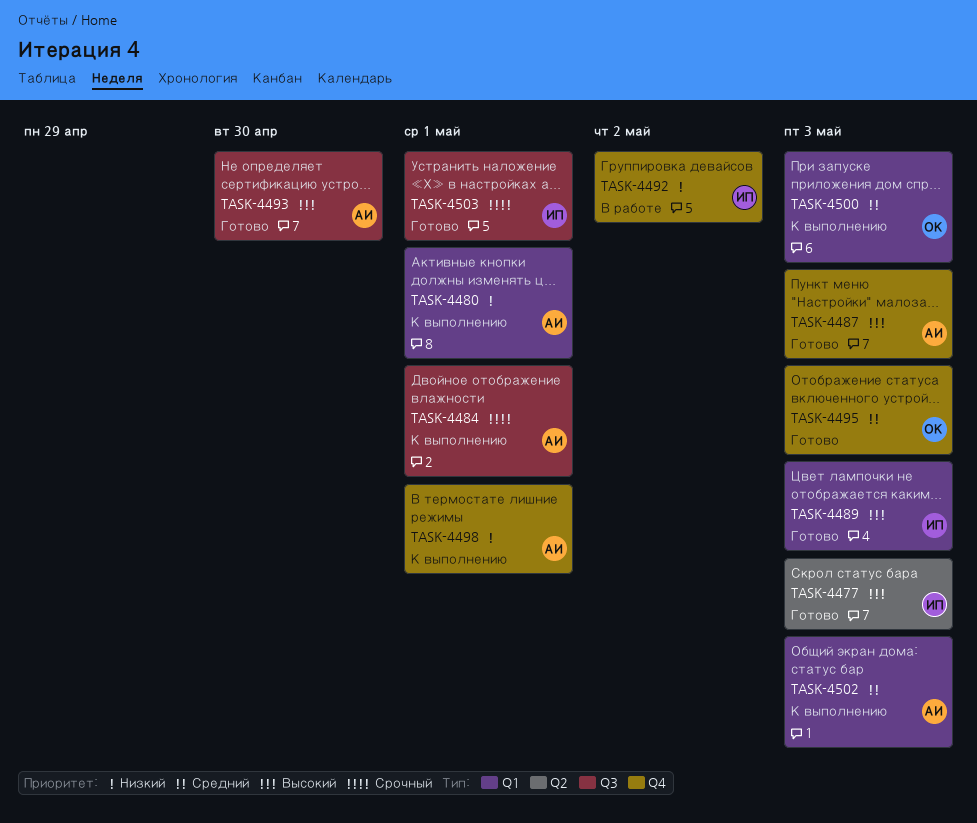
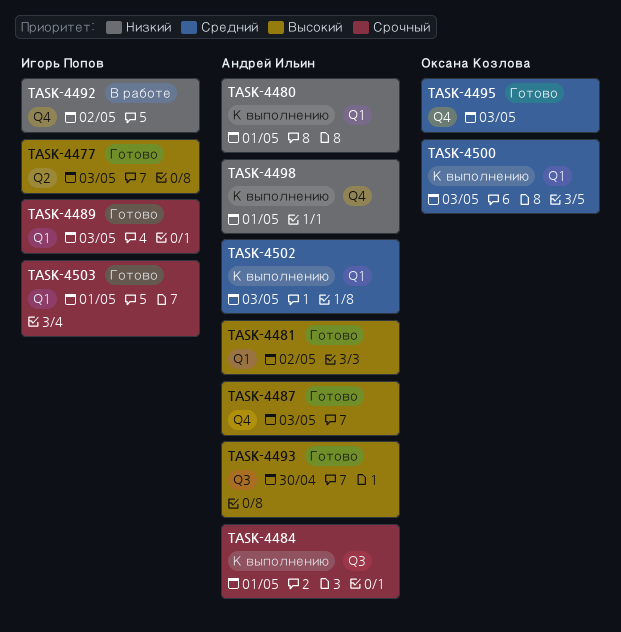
TASK-4481: none -> present
TASK-4489, priority: Высокий -> Срочный
TASK-4503, label: Q3 -> Q1

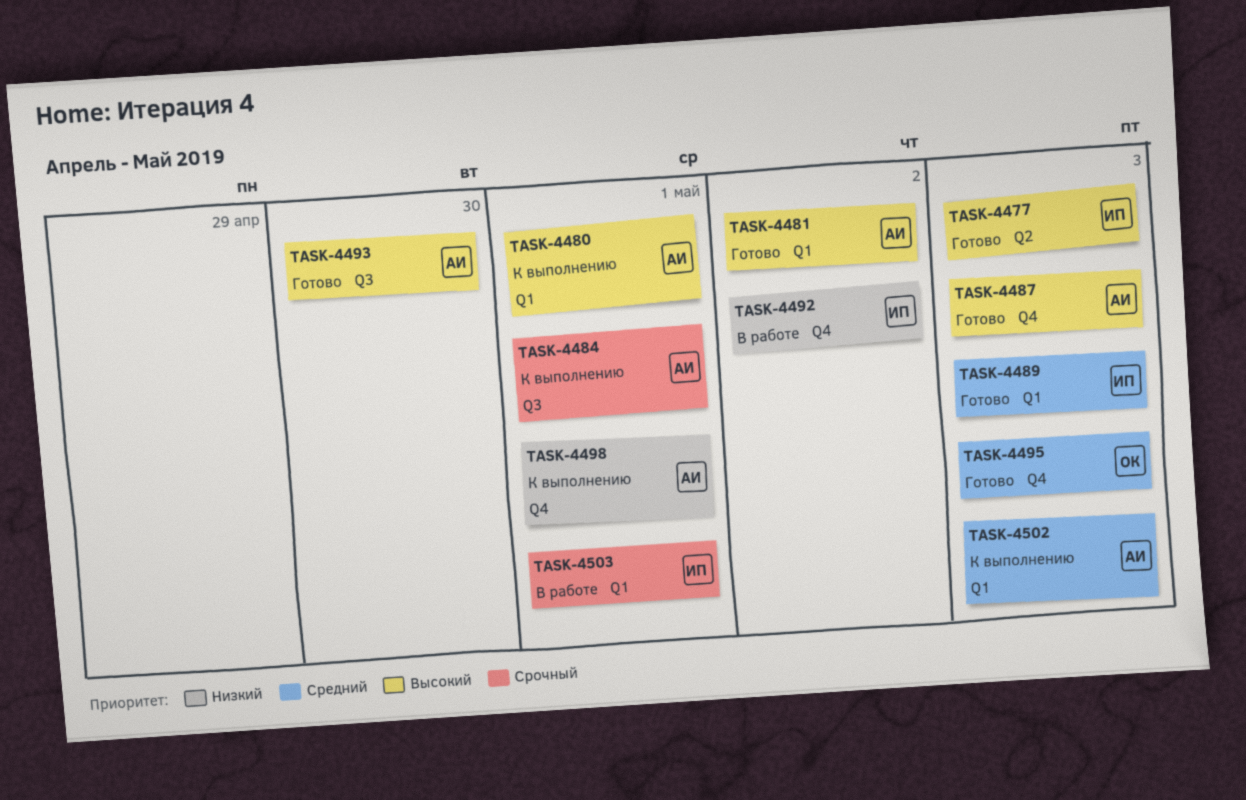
TASK-4480, priority: Низкий -> Высокий
TASK-4489, priority: Срочный -> Средний
TASK-4500: present -> none
TASK-4503, status: Готово -> В работе

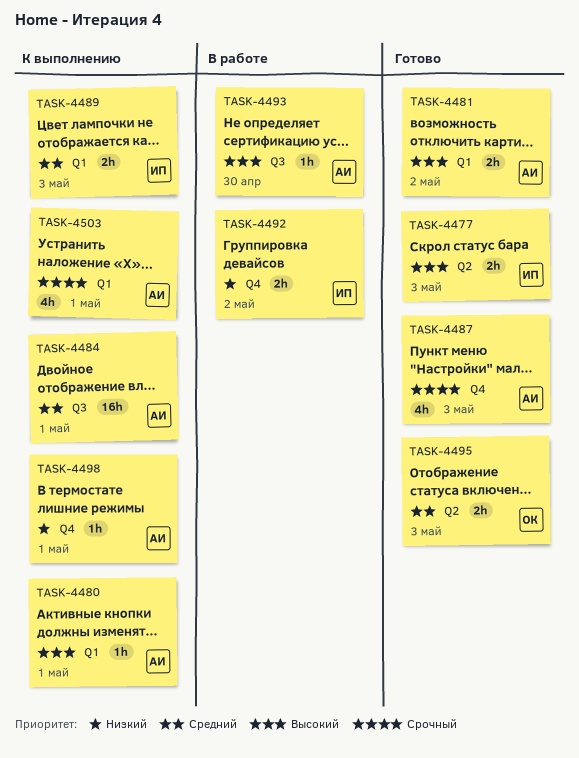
TASK-4484, priority: Срочный -> Средний
TASK-4487, priority: Высокий -> Срочный
TASK-4489, status: Готово -> К выполнению
TASK-4493, status: Готово -> В работе
TASK-4495, label: Q4 -> Q2
TASK-4502: present -> none
TASK-4503, status: В работе -> К выполнению
TASK-4503, owner: ИП -> АИ

